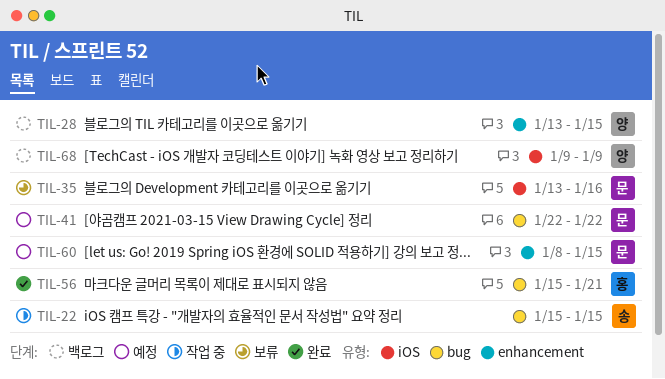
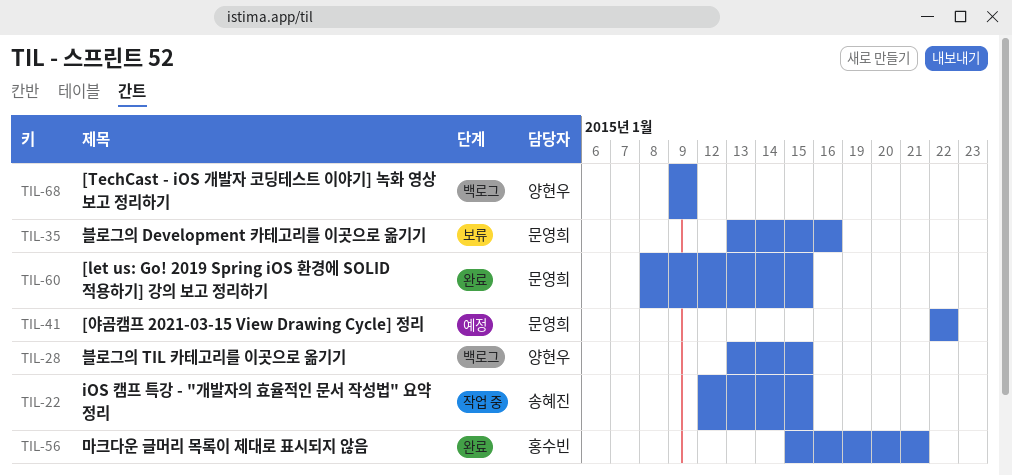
TIL-22, start: Jan 15 -> Jan 12
TIL-60, status: 예정 -> 완료

